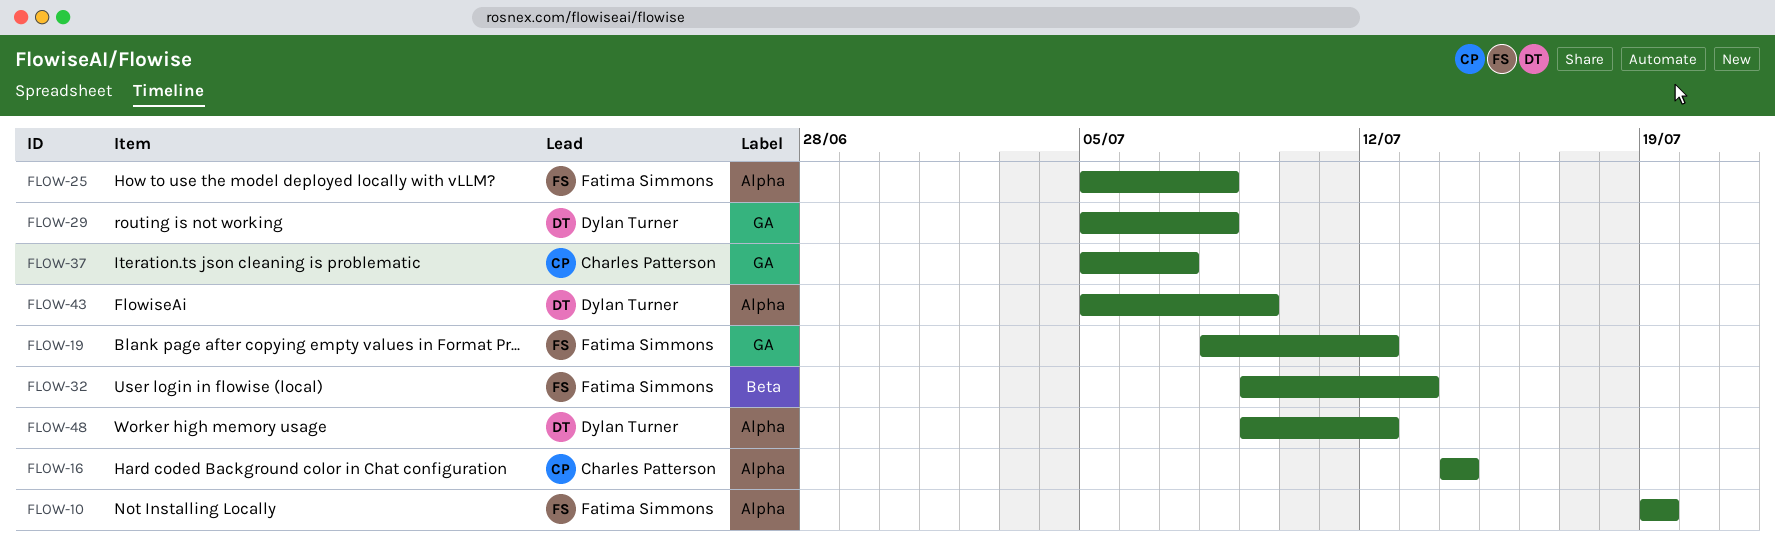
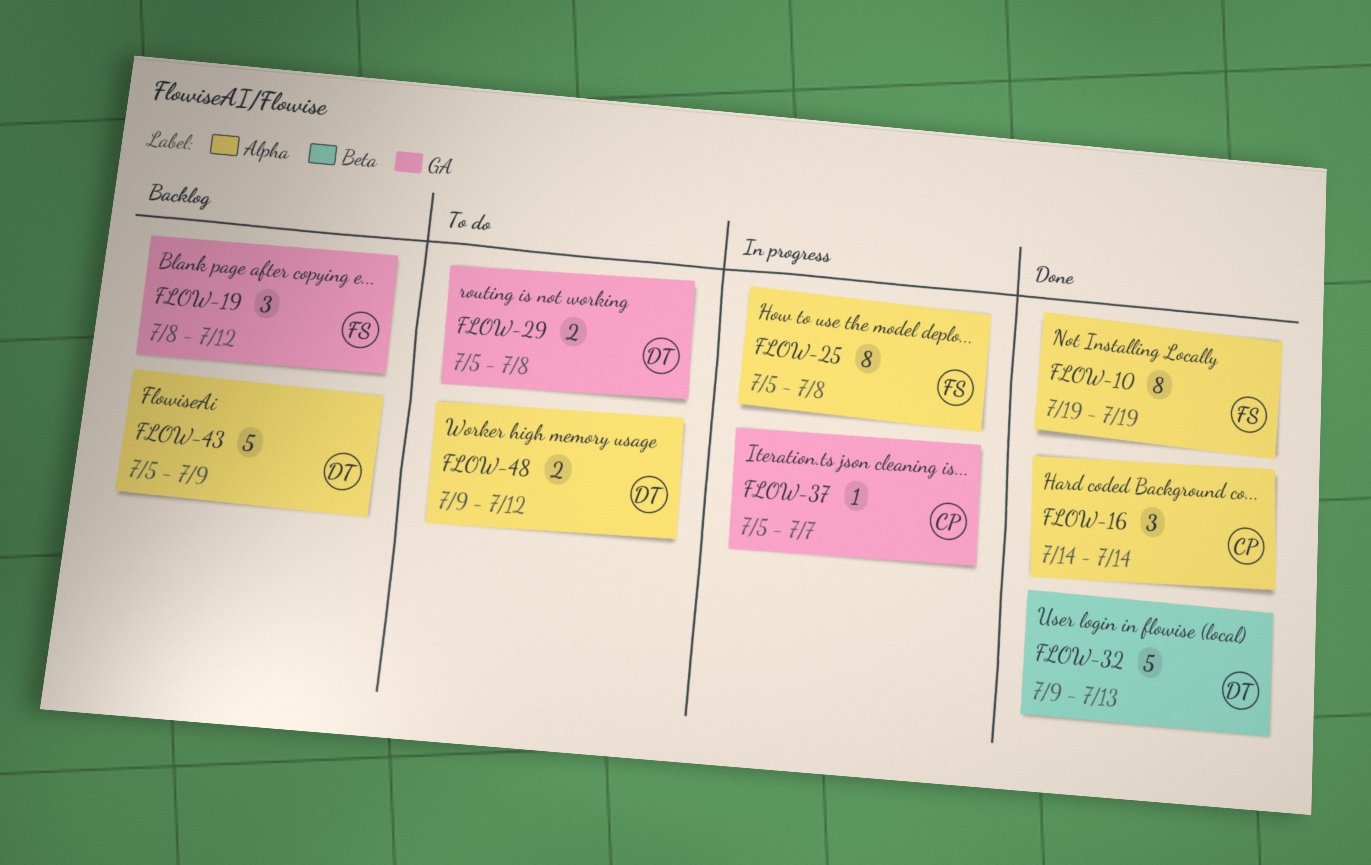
FLOW-32, owner: Fatima Simmons -> Dylan Turner

